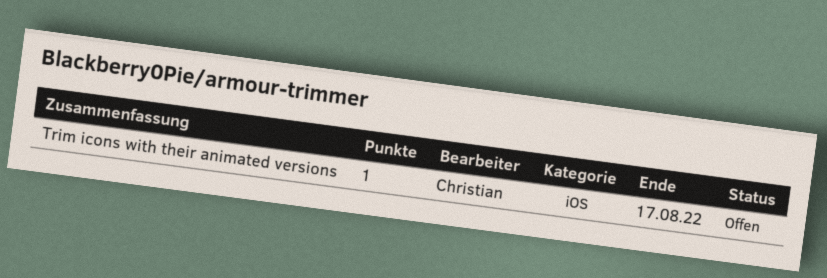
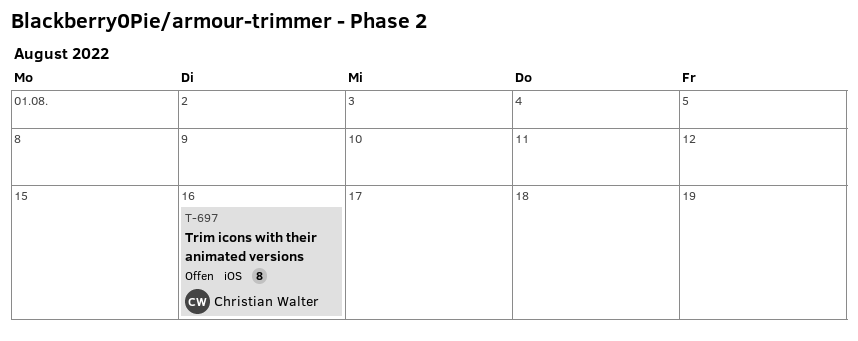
Trim icons with their animated versions, estimate: 1 -> 8
Trim icons with their animated versions, due: Aug 17 -> Aug 16

